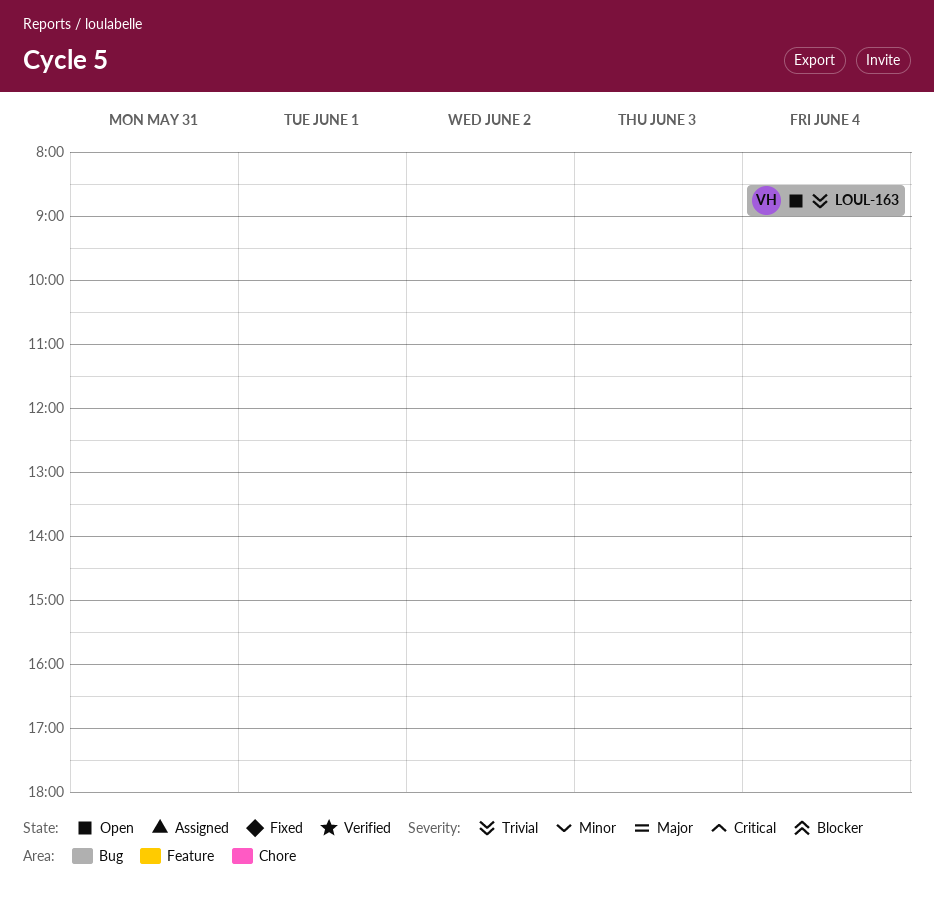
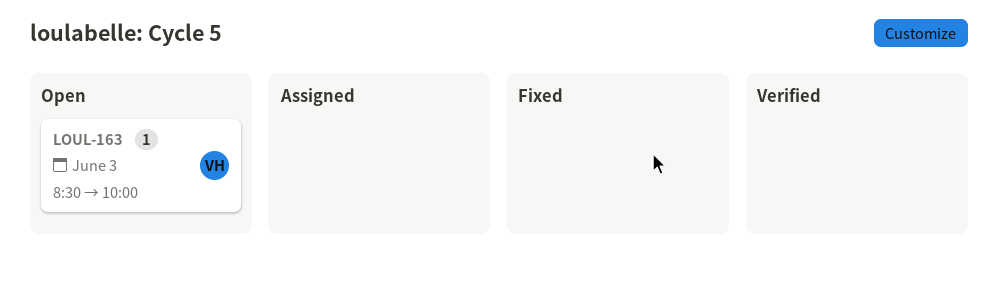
LOUL-163, day: Jun 4 -> Jun 3
LOUL-163, ends: 09:00 -> 10:00

